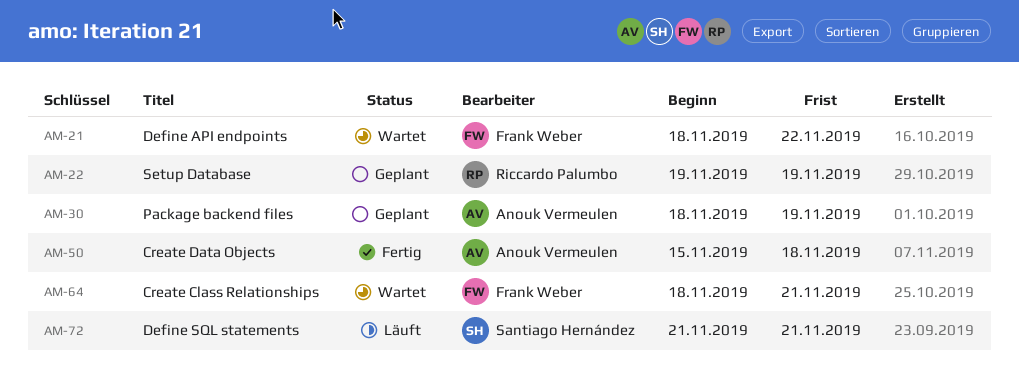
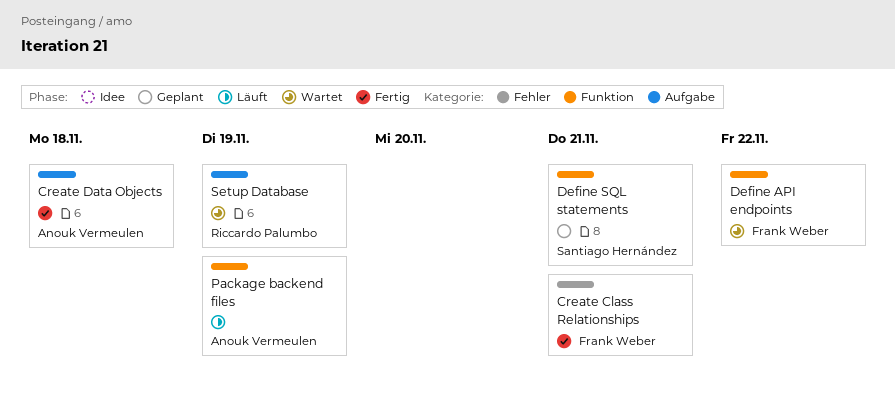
Create Class Relationships, status: Wartet -> Fertig
Define SQL statements, status: Läuft -> Geplant
Package backend files, status: Geplant -> Läuft
Setup Database, status: Geplant -> Wartet

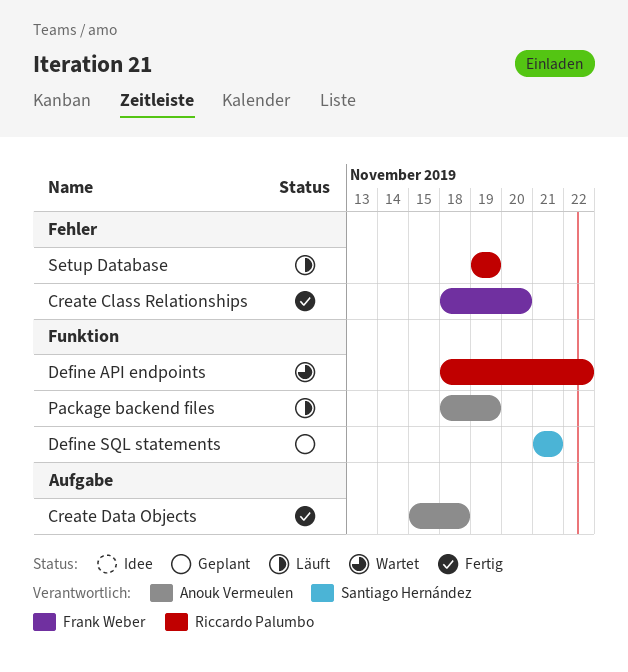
Create Class Relationships, due: Nov 21 -> Nov 20
Define API endpoints, owner: Frank Weber -> Riccardo Palumbo
Setup Database, status: Wartet -> Läuft
Setup Database, label: Aufgabe -> Fehler

